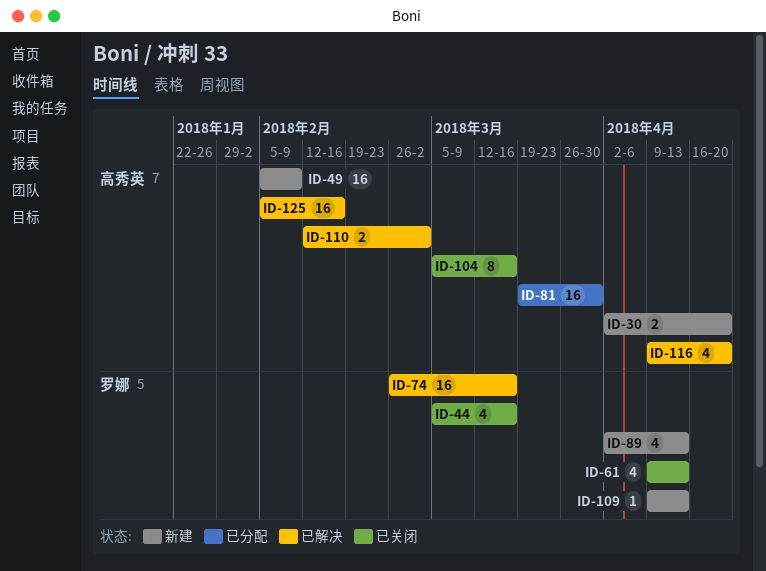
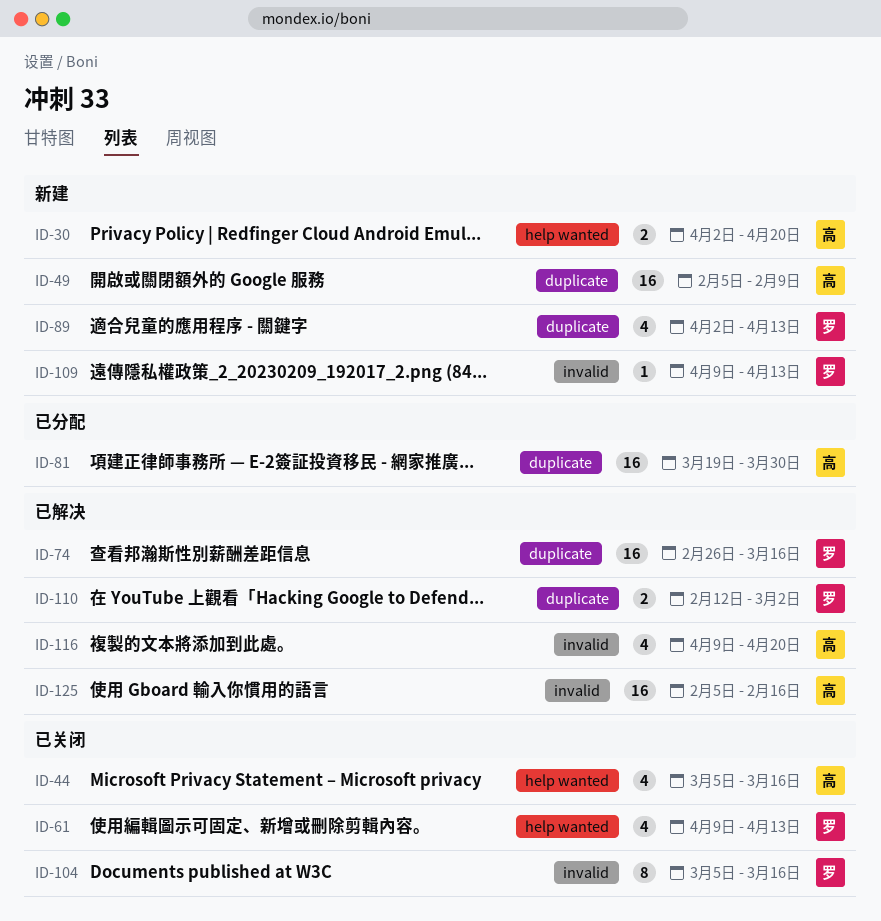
ID-44, owner: 罗娜 -> 高秀英
ID-104, owner: 高秀英 -> 罗娜
ID-110, owner: 高秀英 -> 罗娜

